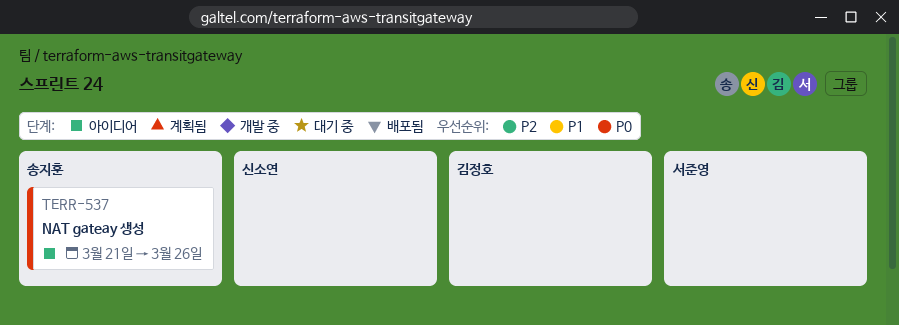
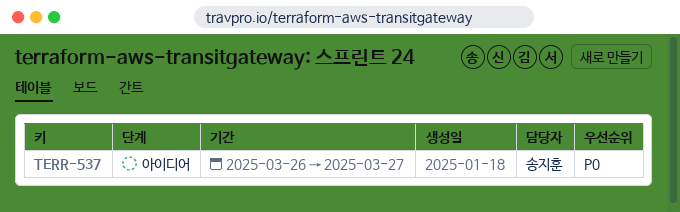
TERR-537, start: Mar 21 -> Mar 26
TERR-537, due: Mar 26 -> Mar 27

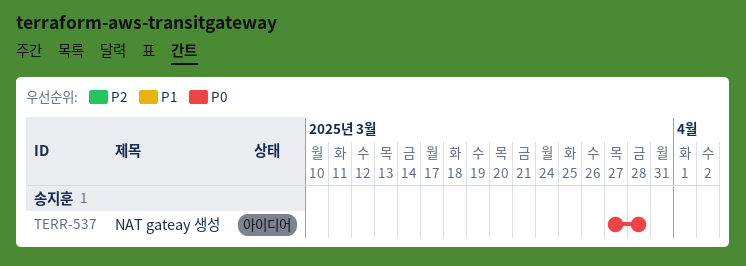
TERR-537, start: Mar 26 -> Mar 27
TERR-537, due: Mar 27 -> Mar 28

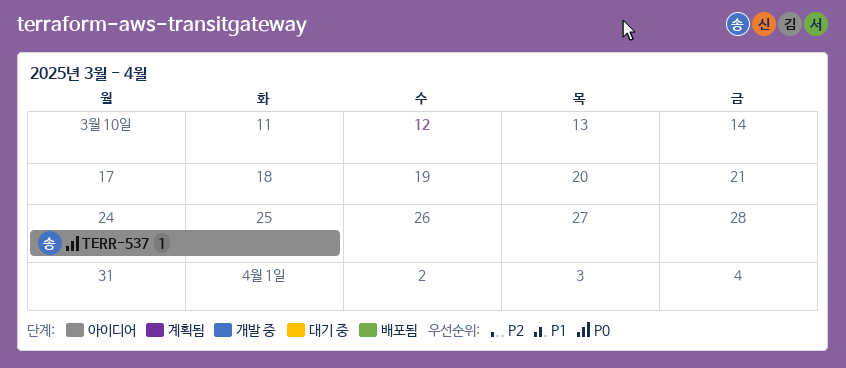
TERR-537, start: Mar 27 -> Mar 24
TERR-537, due: Mar 28 -> Mar 25

